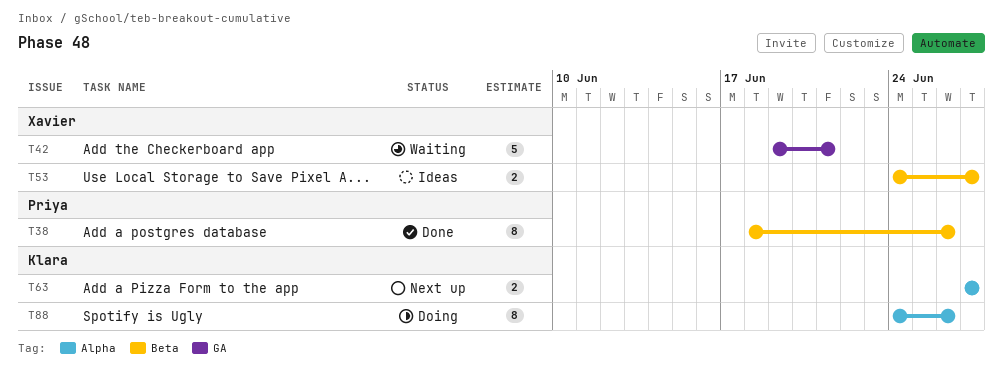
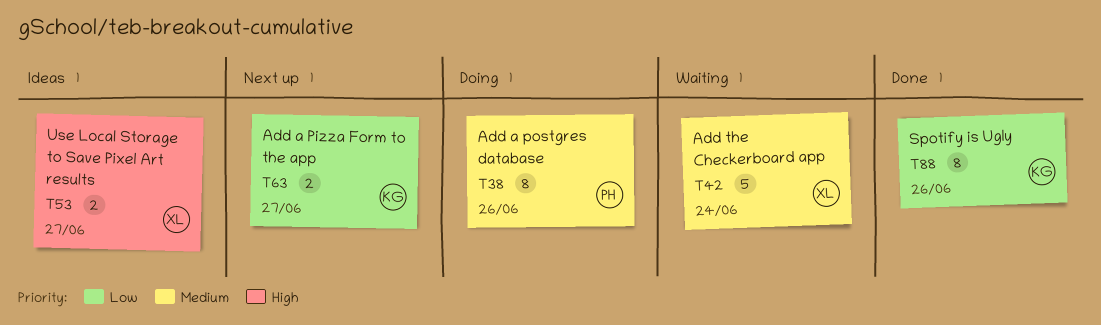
T38, status: Done -> Doing
T42, due: Jun 21 -> Jun 24
T88, status: Doing -> Done

